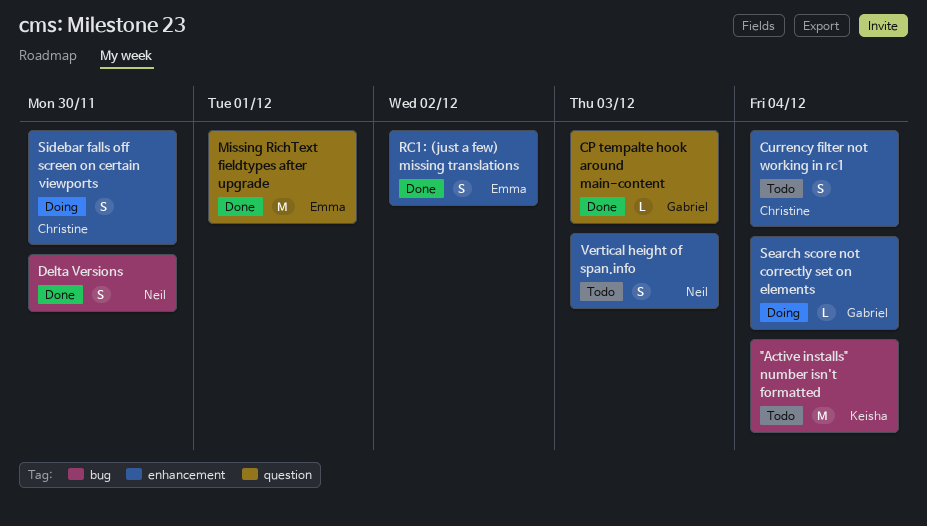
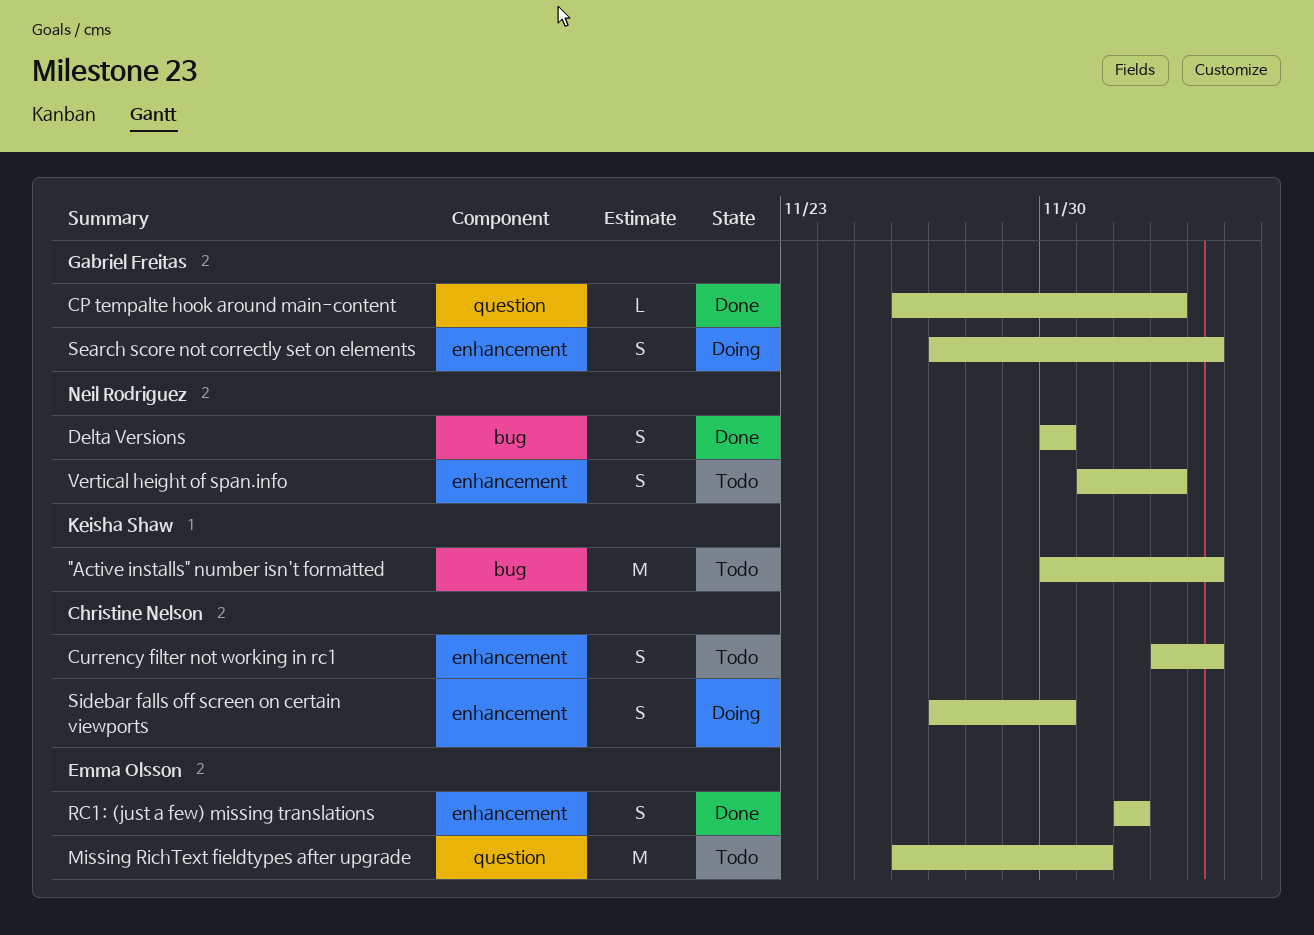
Missing RichText fieldtypes after upgrade, status: Done -> Todo
Search score not correctly set on elements, estimate: L -> S

